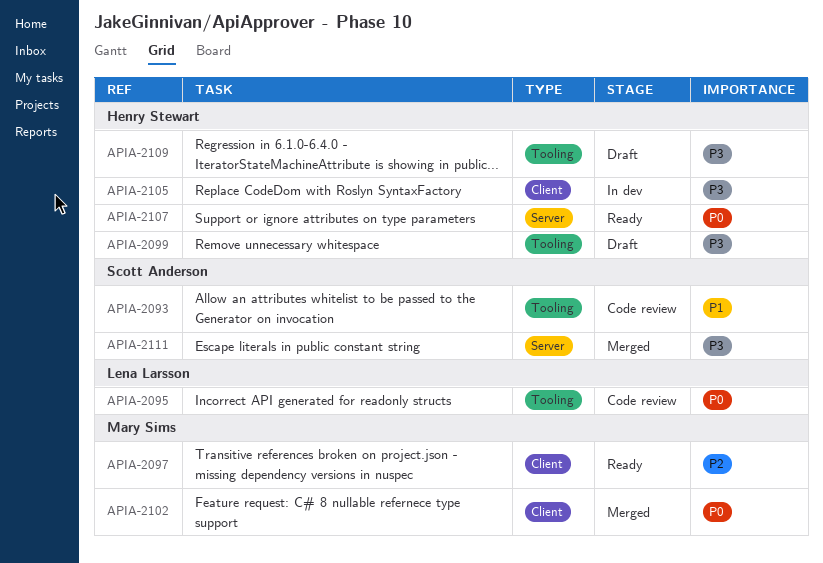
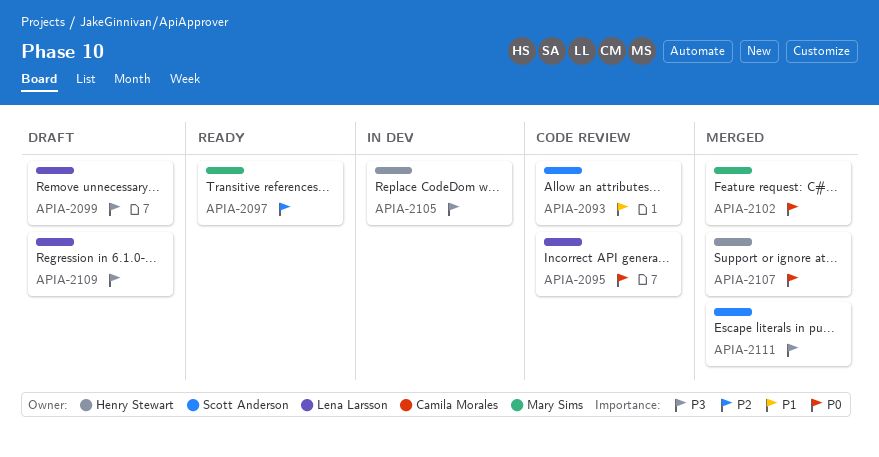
APIA-2099, owner: Henry Stewart -> Lena Larsson
APIA-2107, status: Ready -> Merged
APIA-2109, owner: Henry Stewart -> Lena Larsson

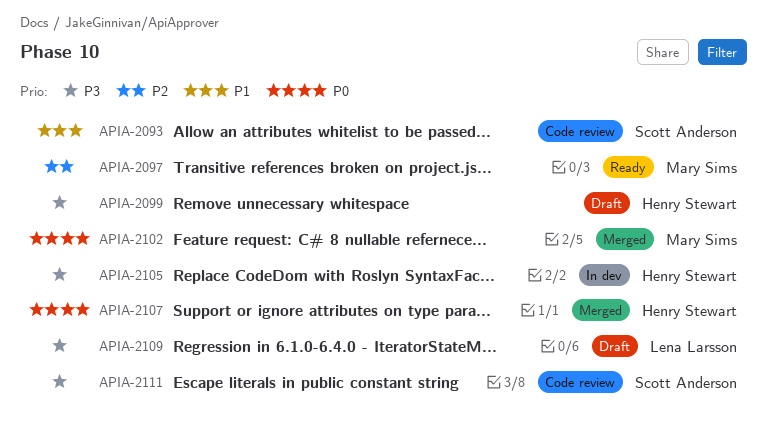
APIA-2095: present -> none
APIA-2099, owner: Lena Larsson -> Henry Stewart
APIA-2111, status: Merged -> Code review

